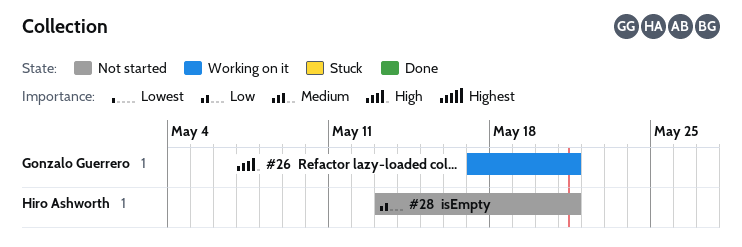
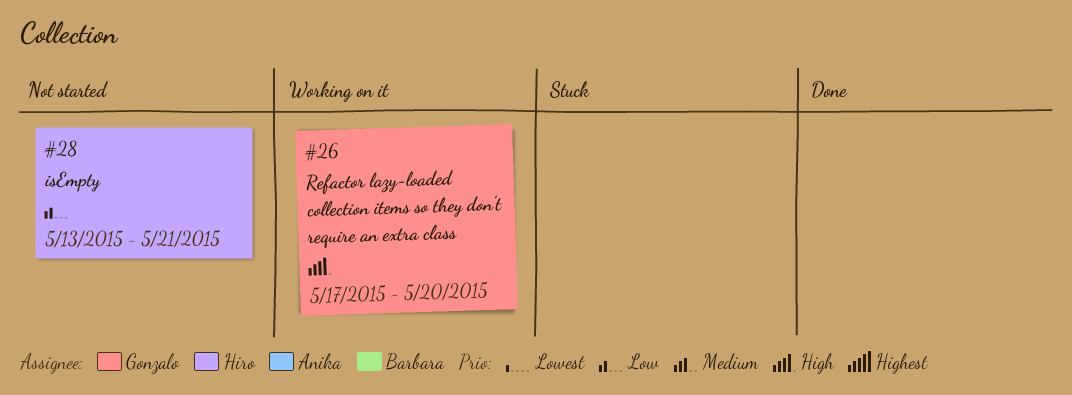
#26, due: May 21 -> May 20

